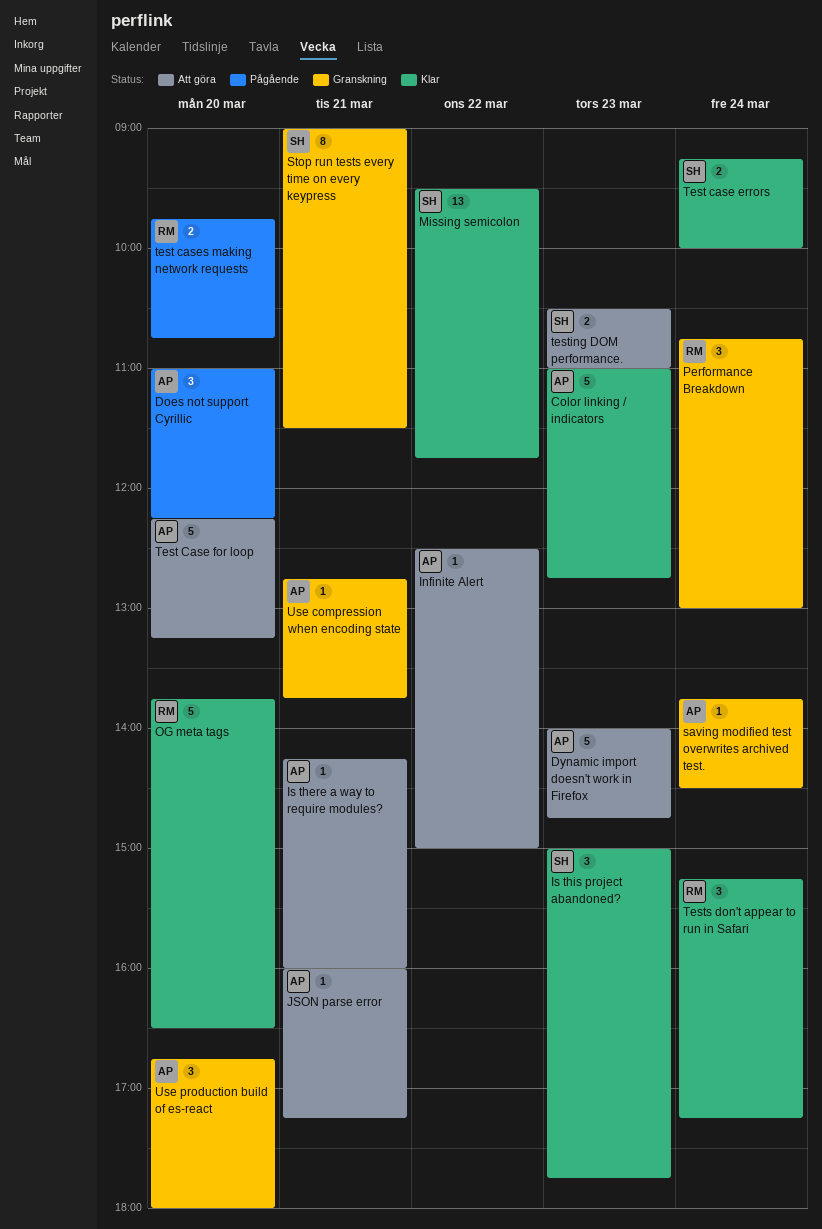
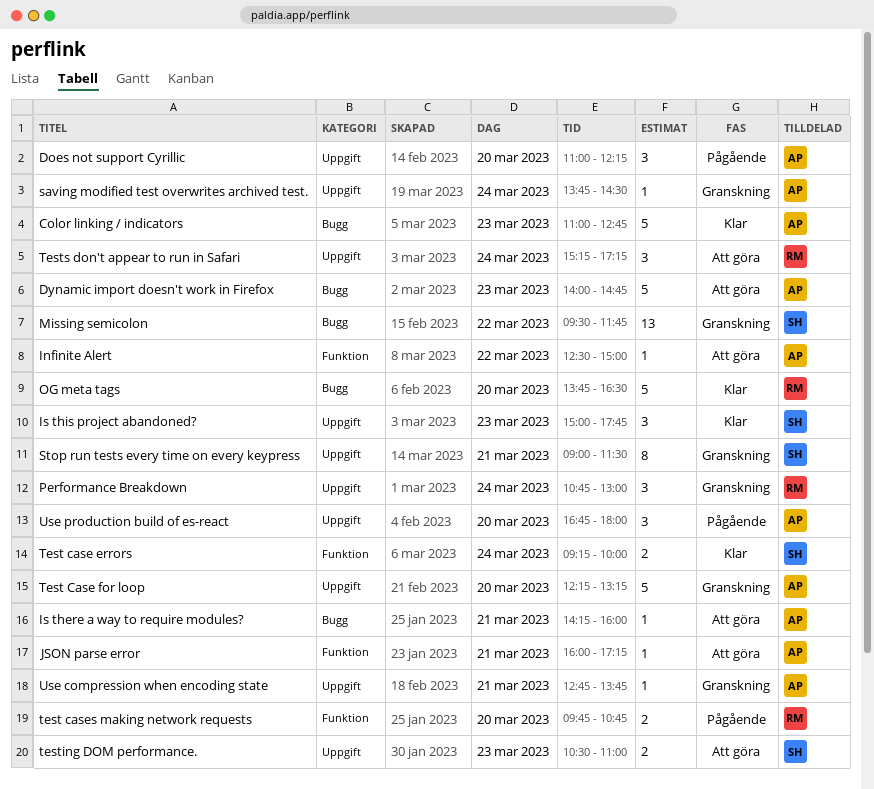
Missing semicolon, status: Klar -> Granskning
Test Case for loop, status: Att göra -> Granskning
Tests don't appear to run in Safari, status: Klar -> Att göra
Use production build of es-react, status: Granskning -> Pågående

